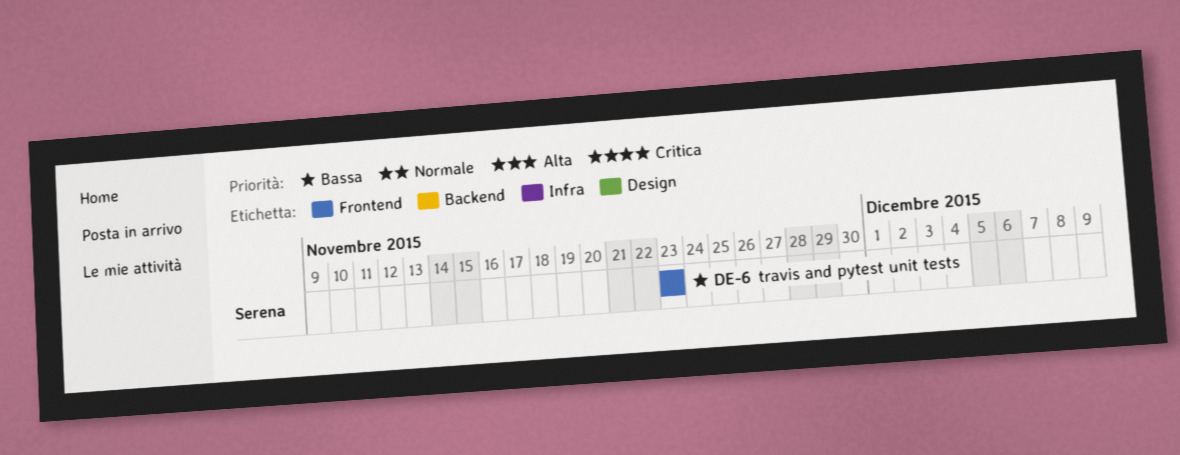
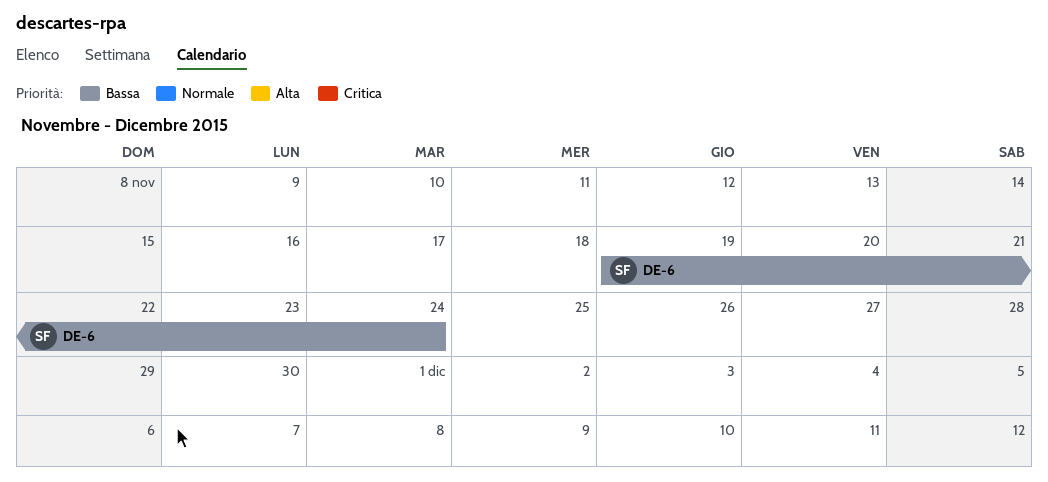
DE-6, start: Nov 23 -> Nov 19
DE-6, due: Nov 23 -> Nov 24

